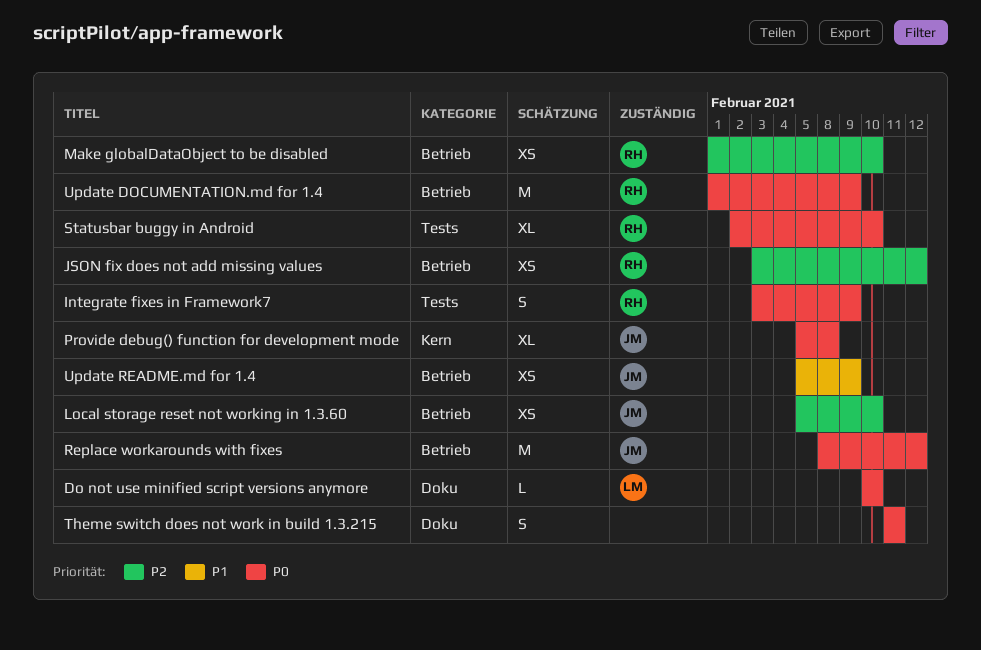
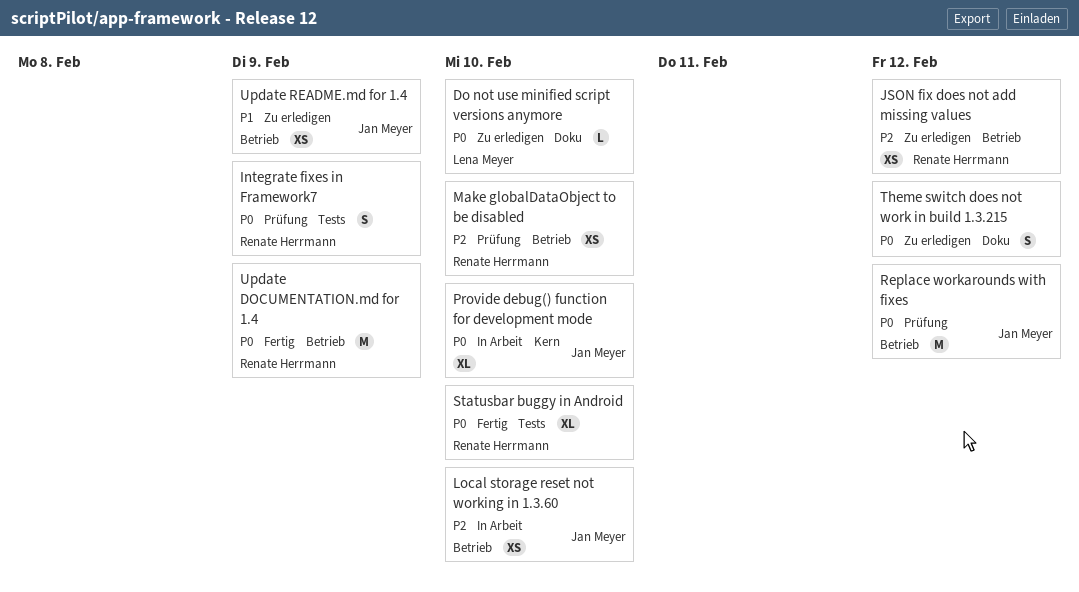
Provide debug() function for development mode, due: Feb 8 -> Feb 10
Theme switch does not work in build 1.3.215, due: Feb 11 -> Feb 12

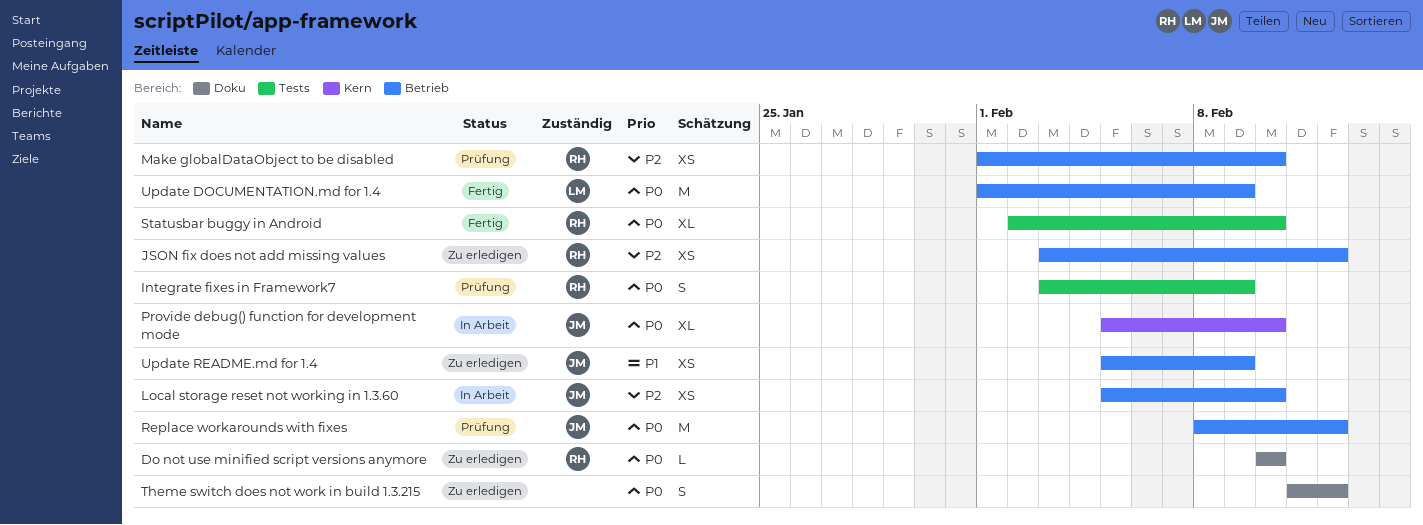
Do not use minified script versions anymore, owner: Lena Meyer -> Renate Herrmann
Update DOCUMENTATION.md for 1.4, owner: Renate Herrmann -> Lena Meyer

